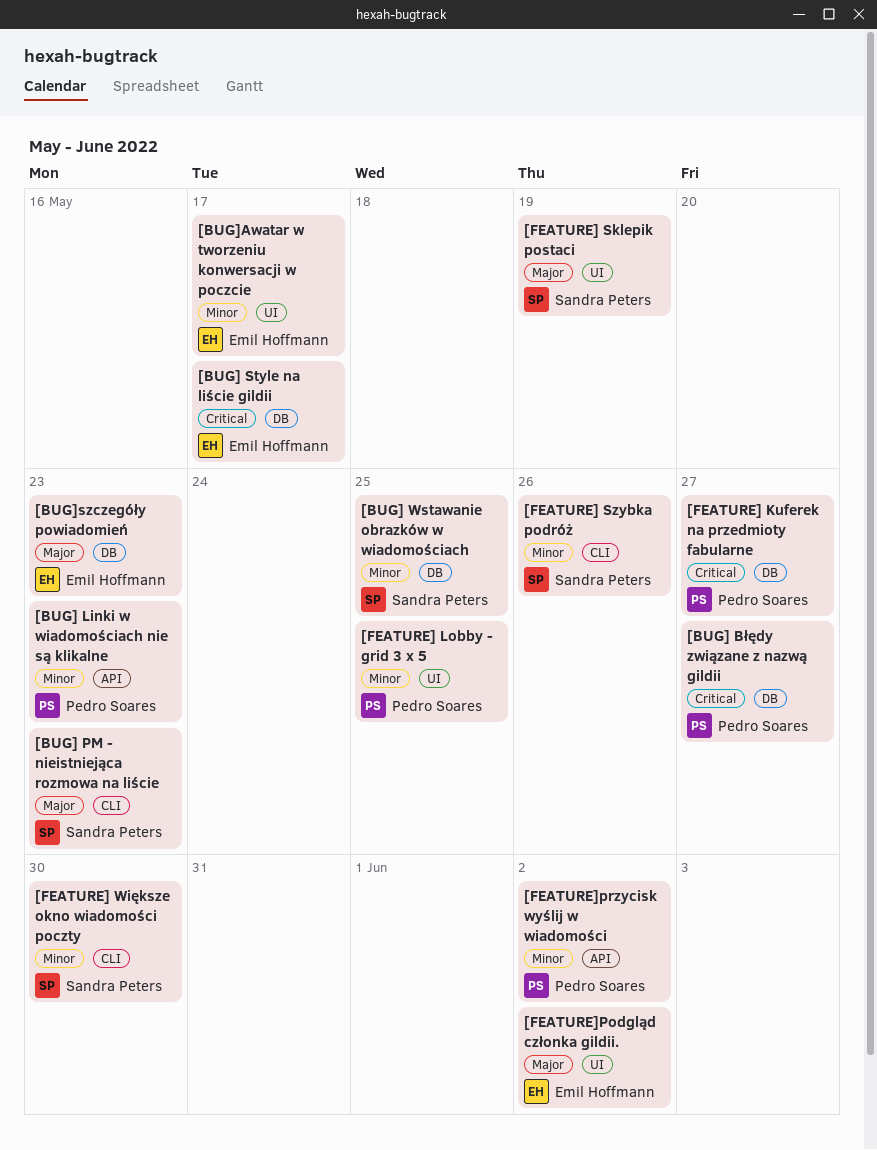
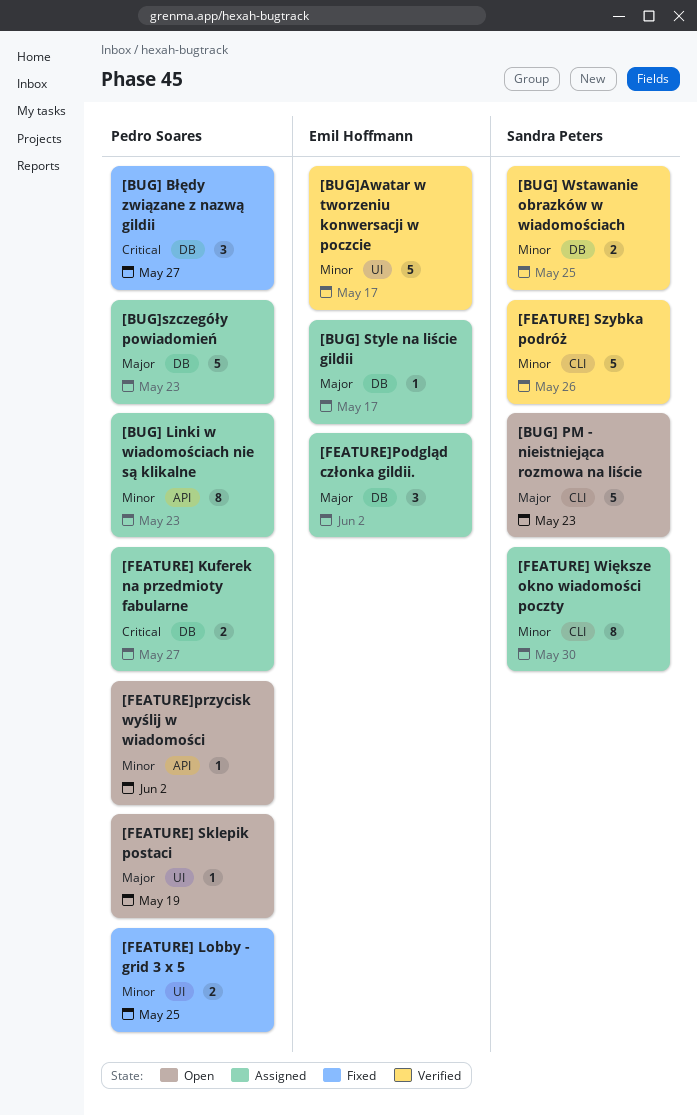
[BUG] Style na liście gildii, priority: Critical -> Major
[BUG]szczegóły powiadomień, owner: Emil Hoffmann -> Pedro Soares
[FEATURE] Sklepik postaci, owner: Sandra Peters -> Pedro Soares
[FEATURE]Podgląd członka gildii., label: UI -> DB

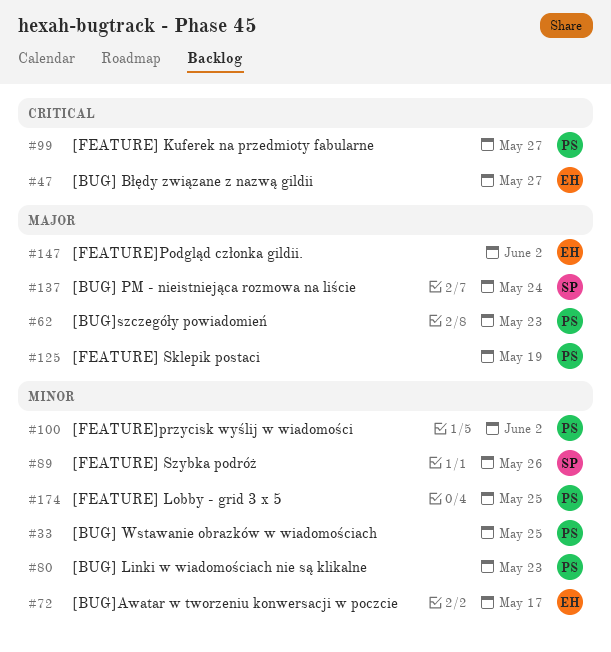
[BUG] Błędy związane z nazwą gildii, owner: Pedro Soares -> Emil Hoffmann
[BUG] PM - nieistniejąca rozmowa na liście, due: May 23 -> May 24
[BUG] Style na liście gildii: present -> none
[BUG] Wstawanie obrazków w wiadomościach, owner: Sandra Peters -> Pedro Soares
[FEATURE] Większe okno wiadomości poczty: present -> none

